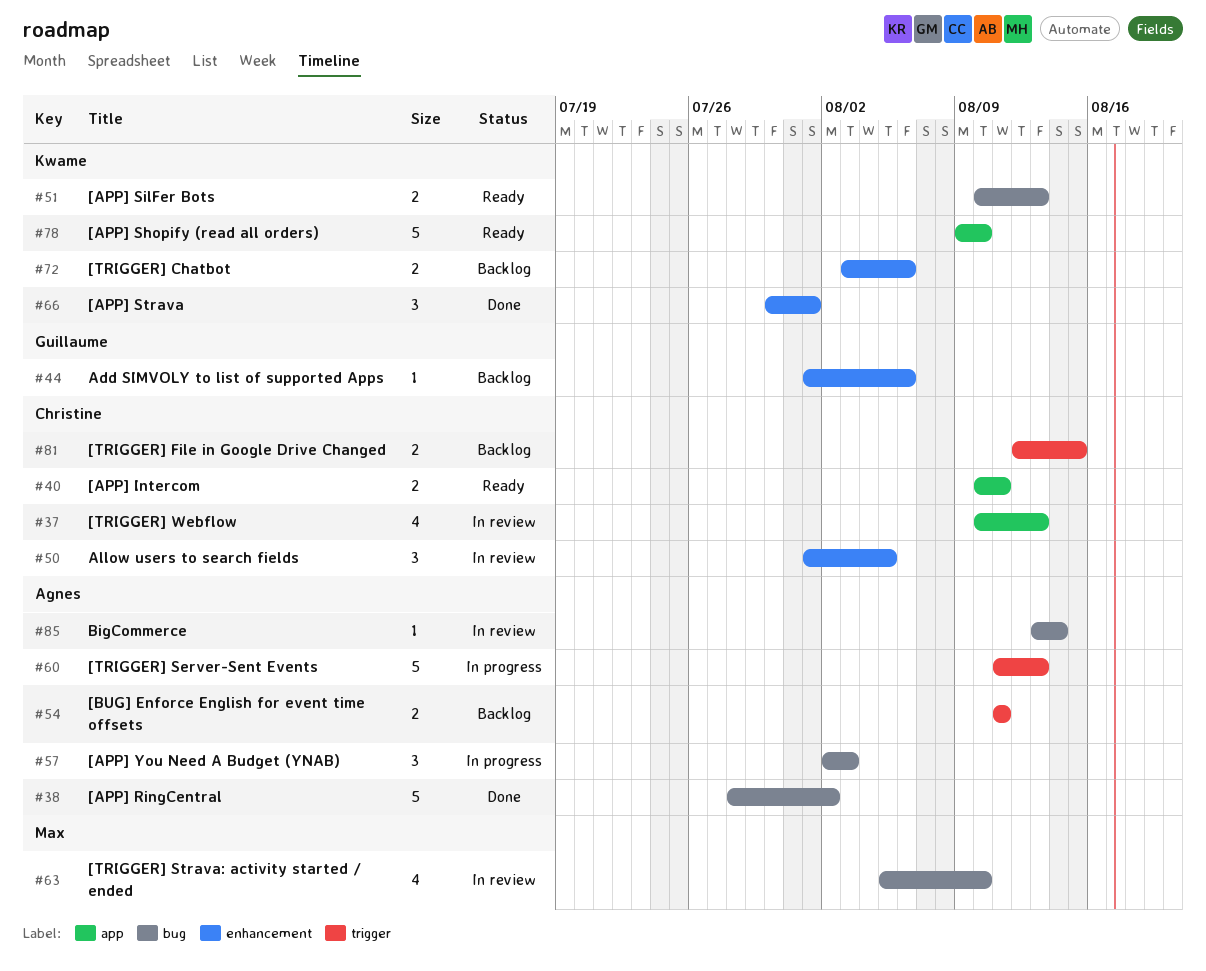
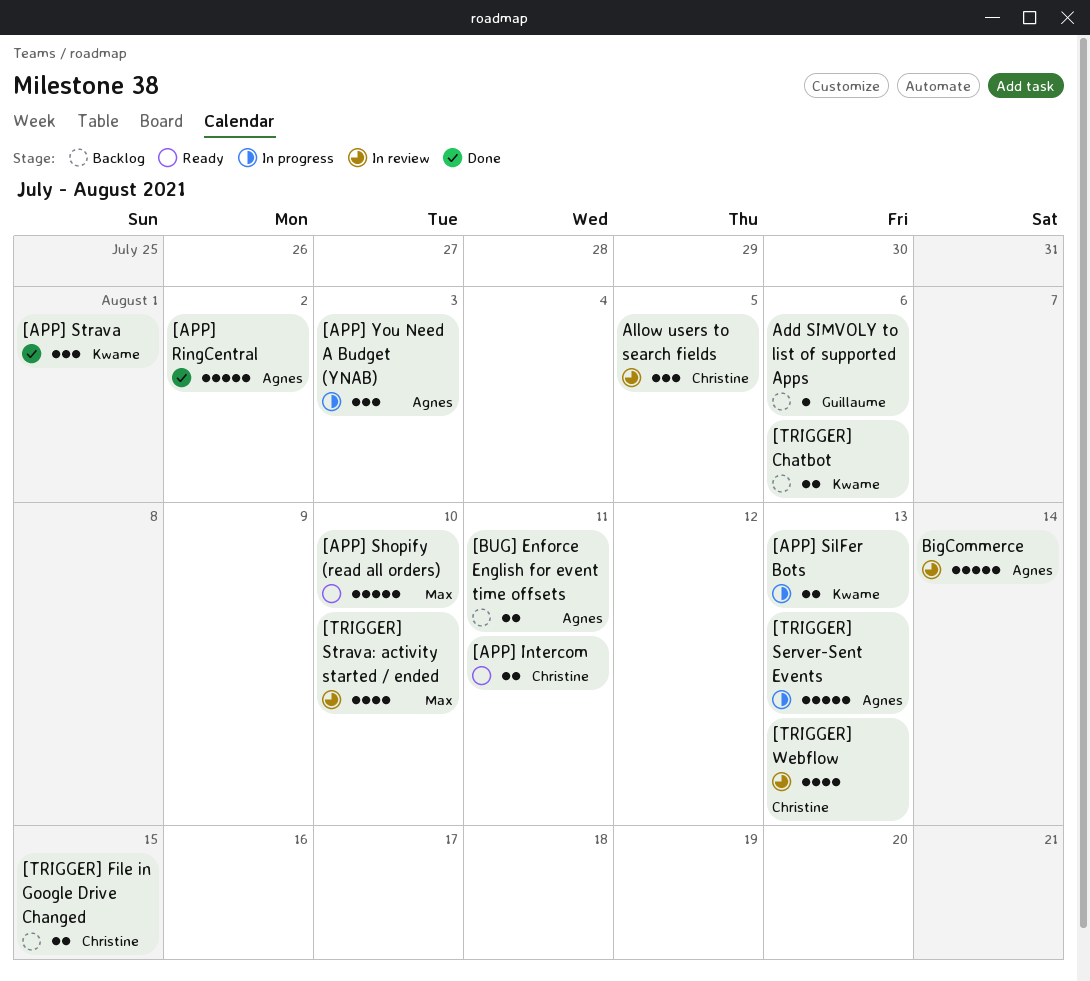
[APP] Shopify (read all orders), owner: Kwame -> Max
[APP] SilFer Bots, status: Ready -> In progress
BigCommerce, estimate: 1 -> 5

